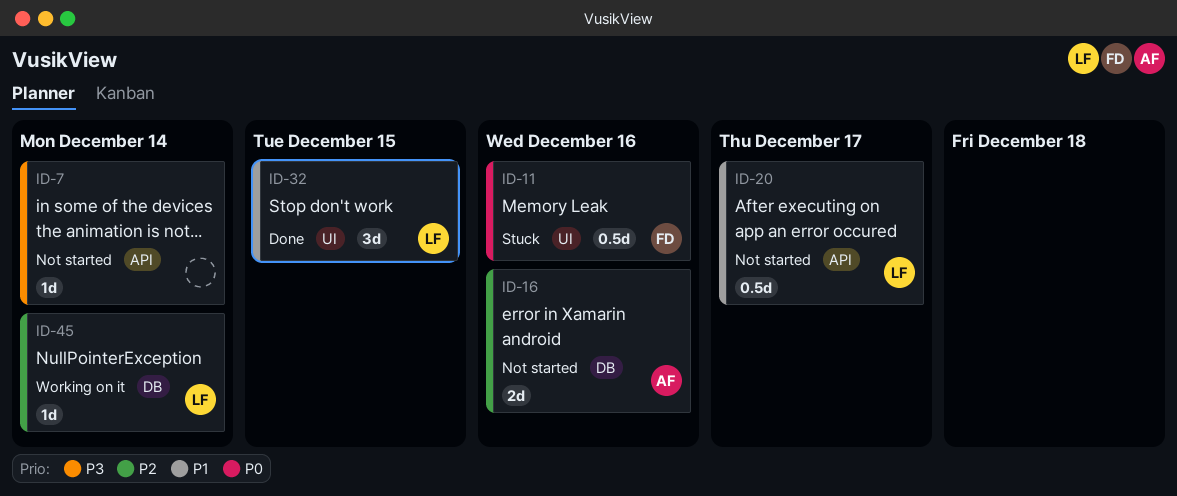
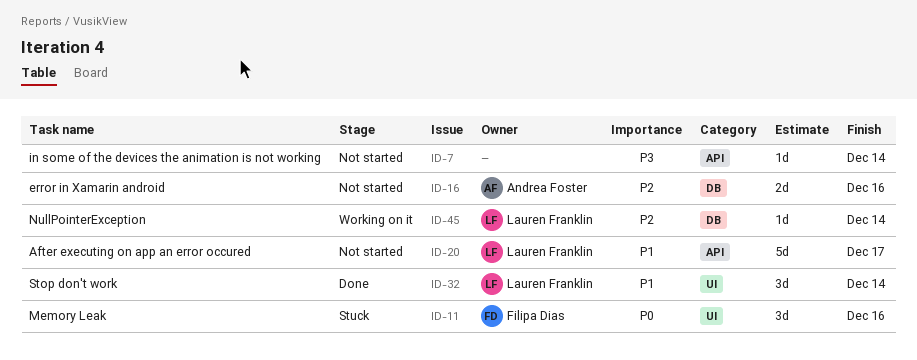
ID-11, estimate: 0.5d -> 3d
ID-20, estimate: 0.5d -> 5d
ID-32, due: Dec 15 -> Dec 14

